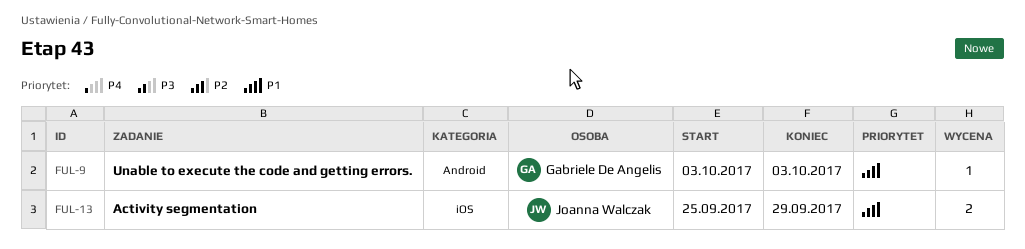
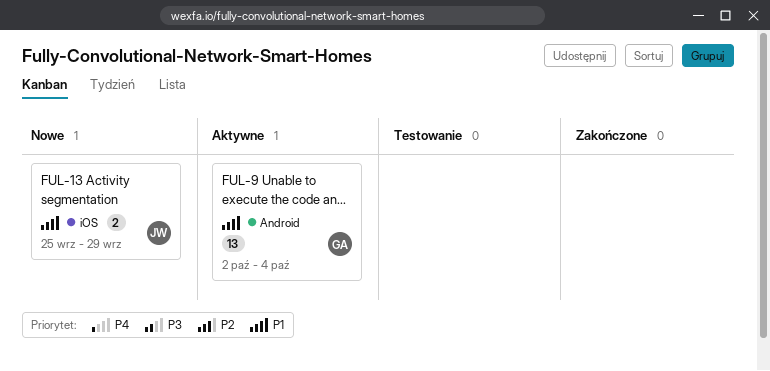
FUL-9, estimate: 1 -> 13
FUL-9, start: Oct 3 -> Oct 2
FUL-9, due: Oct 3 -> Oct 4

